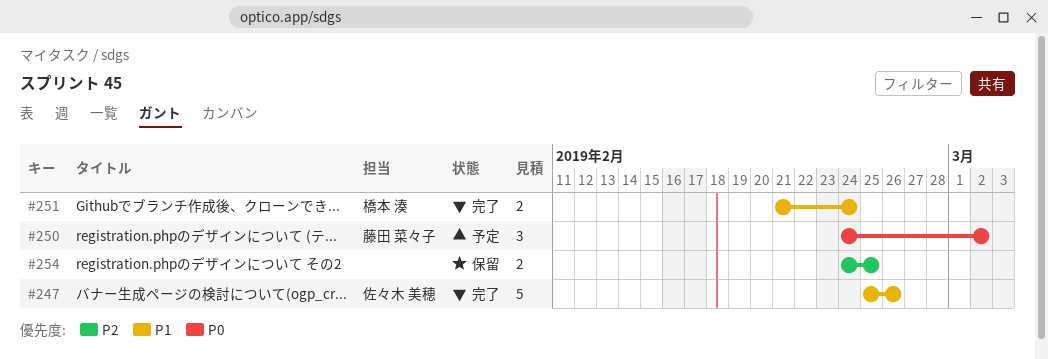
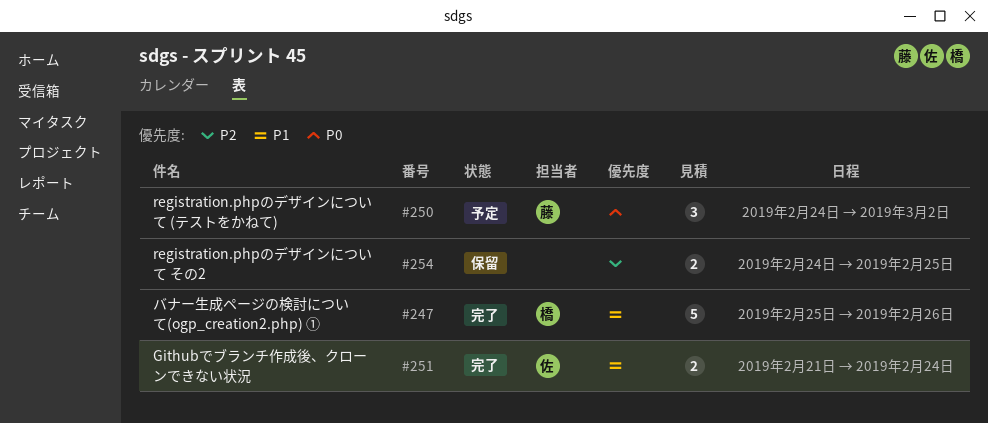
#247, owner: 佐々木 美穂 -> 橋本 湊
#251, owner: 橋本 湊 -> 佐々木 美穂

